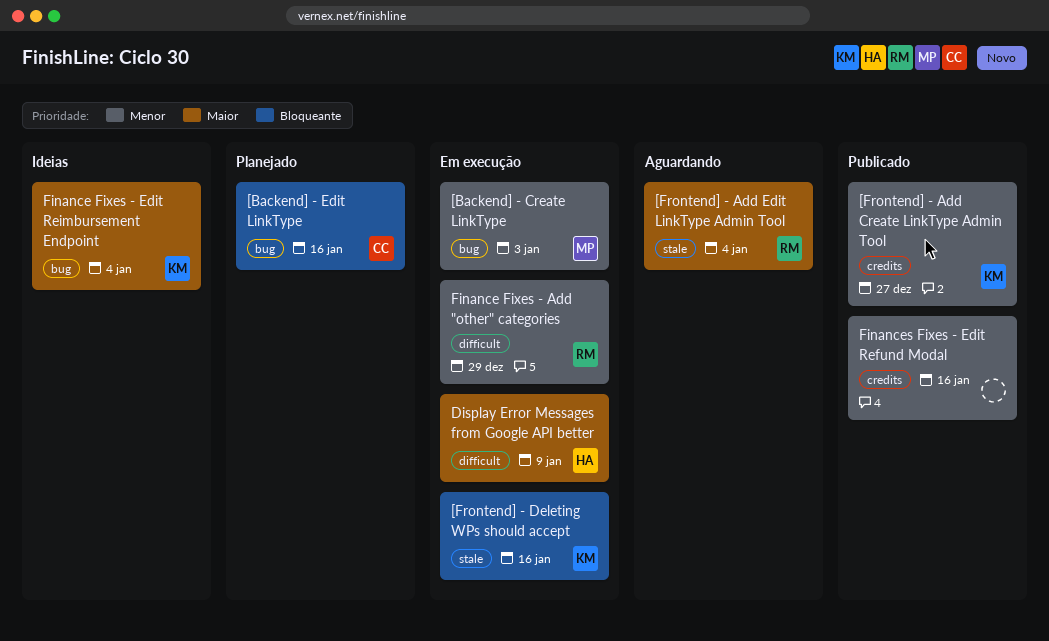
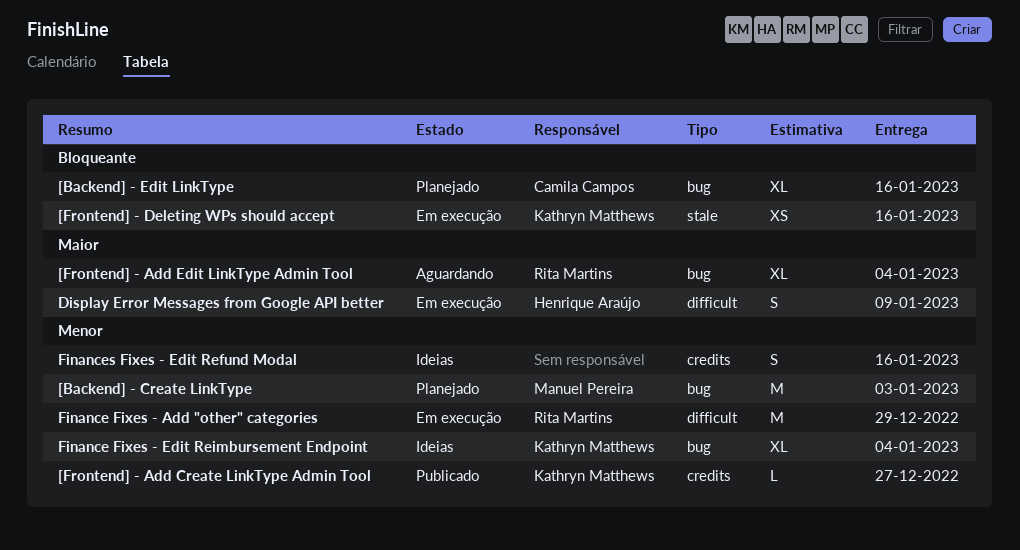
[Backend] - Create LinkType, status: Em execução -> Planejado
[Frontend] - Add Edit LinkType Admin Tool, label: stale -> bug
Finance Fixes - Edit Reimbursement Endpoint, priority: Maior -> Menor
Finances Fixes - Edit Refund Modal, status: Publicado -> Ideias

